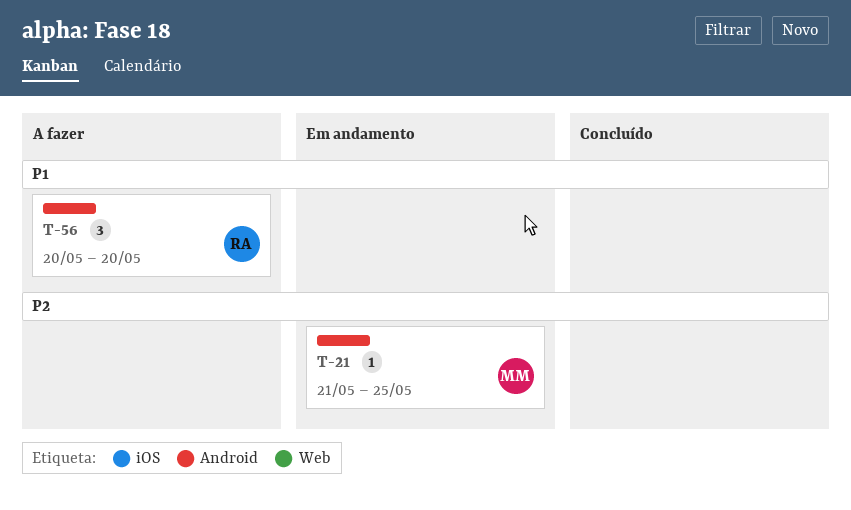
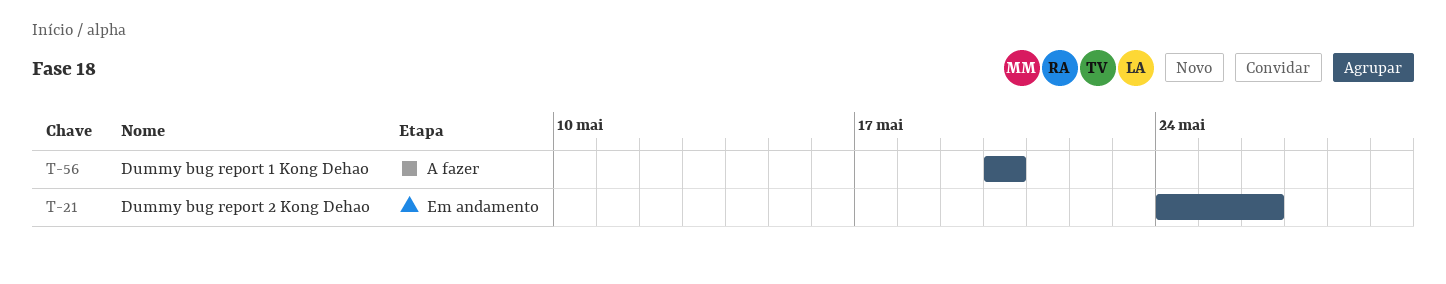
T-21, start: May 21 -> May 24
T-21, due: May 25 -> May 26

